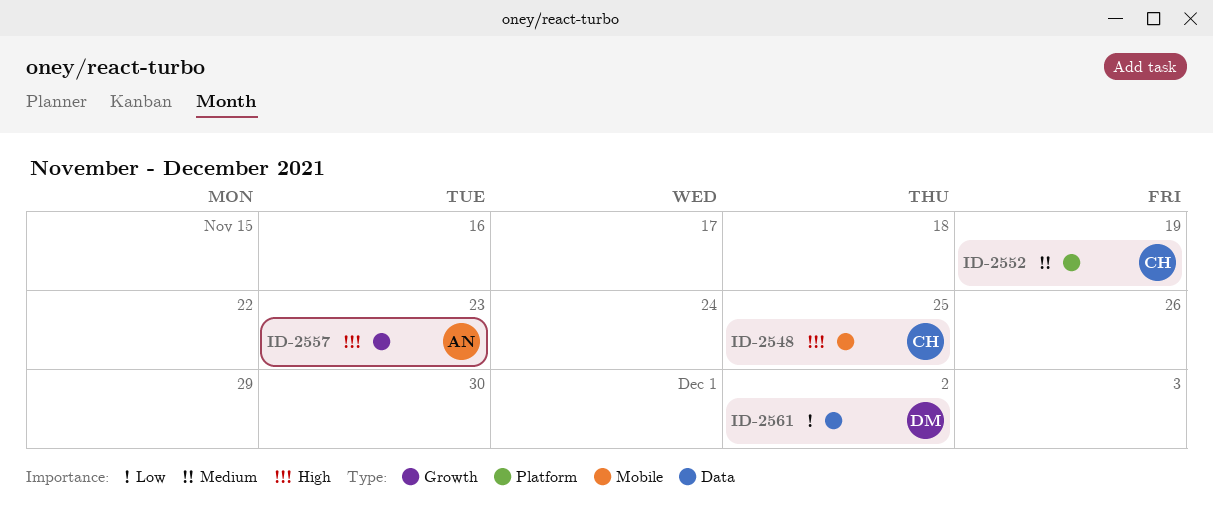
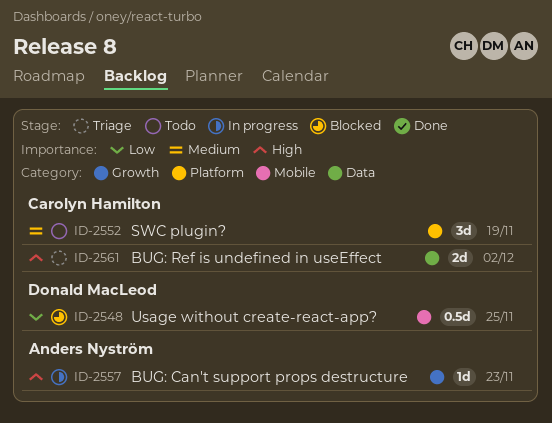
ID-2548, owner: Carolyn Hamilton -> Donald MacLeod
ID-2548, priority: High -> Low
ID-2561, owner: Donald MacLeod -> Carolyn Hamilton
ID-2561, priority: Low -> High

